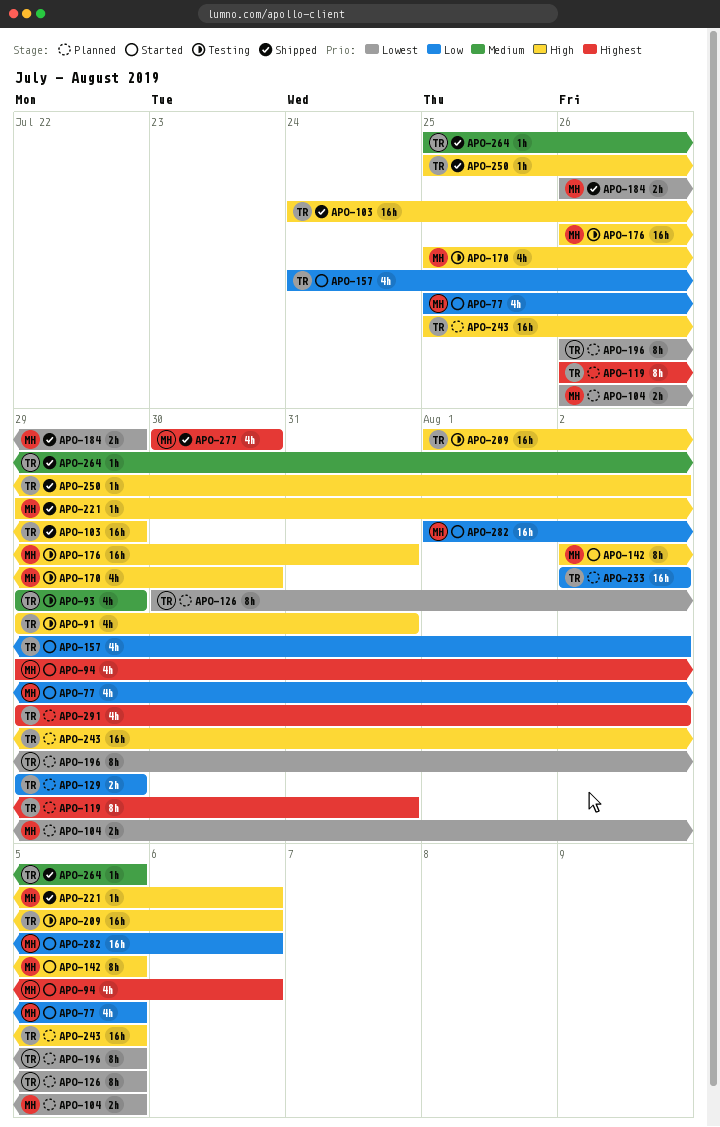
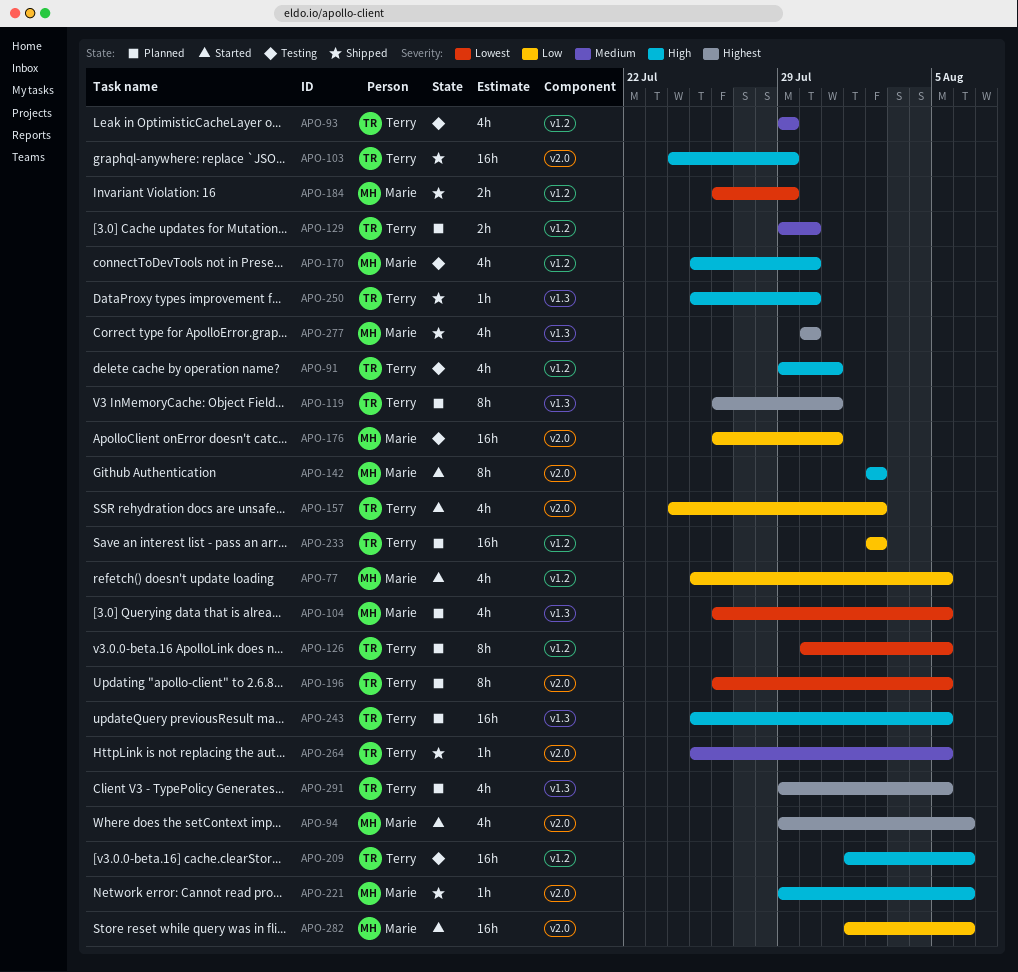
APO-104, estimate: 2h -> 4h
APO-129, priority: Low -> Medium
APO-129, due: Jul 29 -> Jul 30
APO-142, due: Aug 5 -> Aug 2
APO-176, priority: High -> Low
APO-250, due: Aug 2 -> Jul 30
APO-291, due: Aug 2 -> Aug 5

